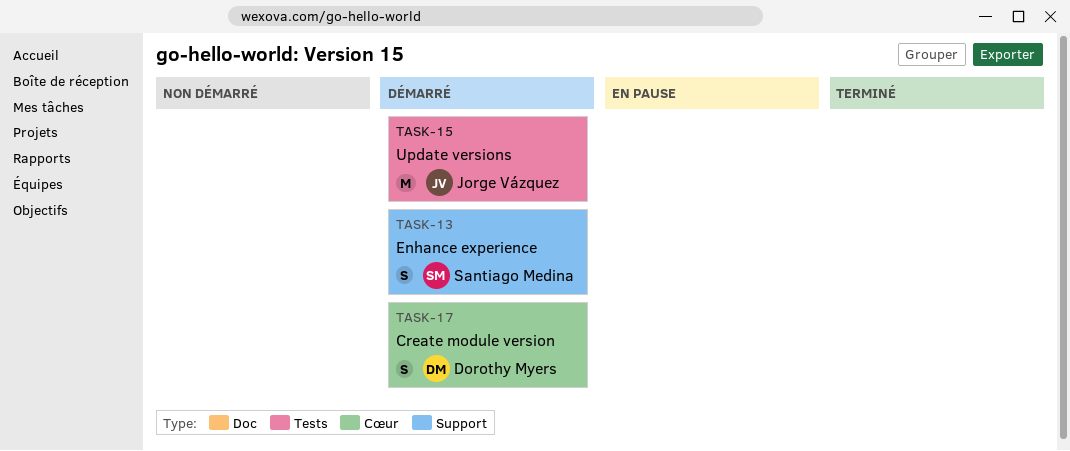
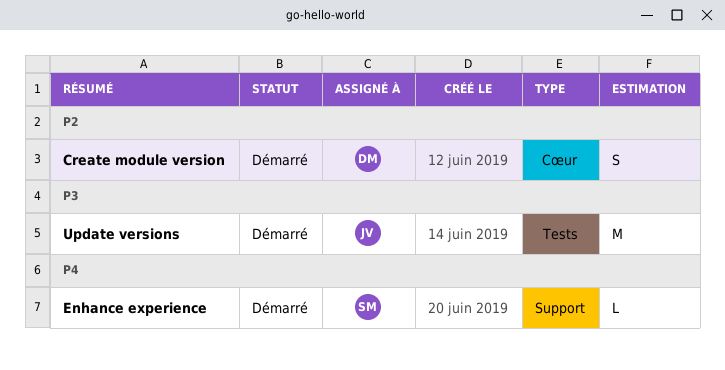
Enhance experience, estimate: S -> L

